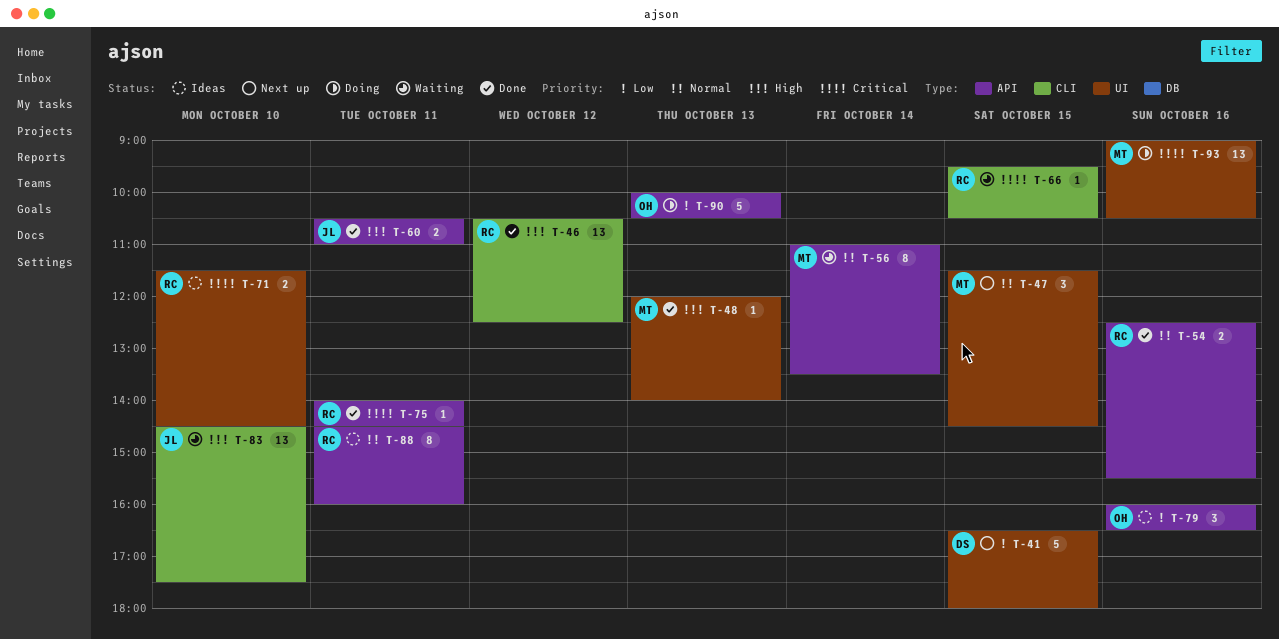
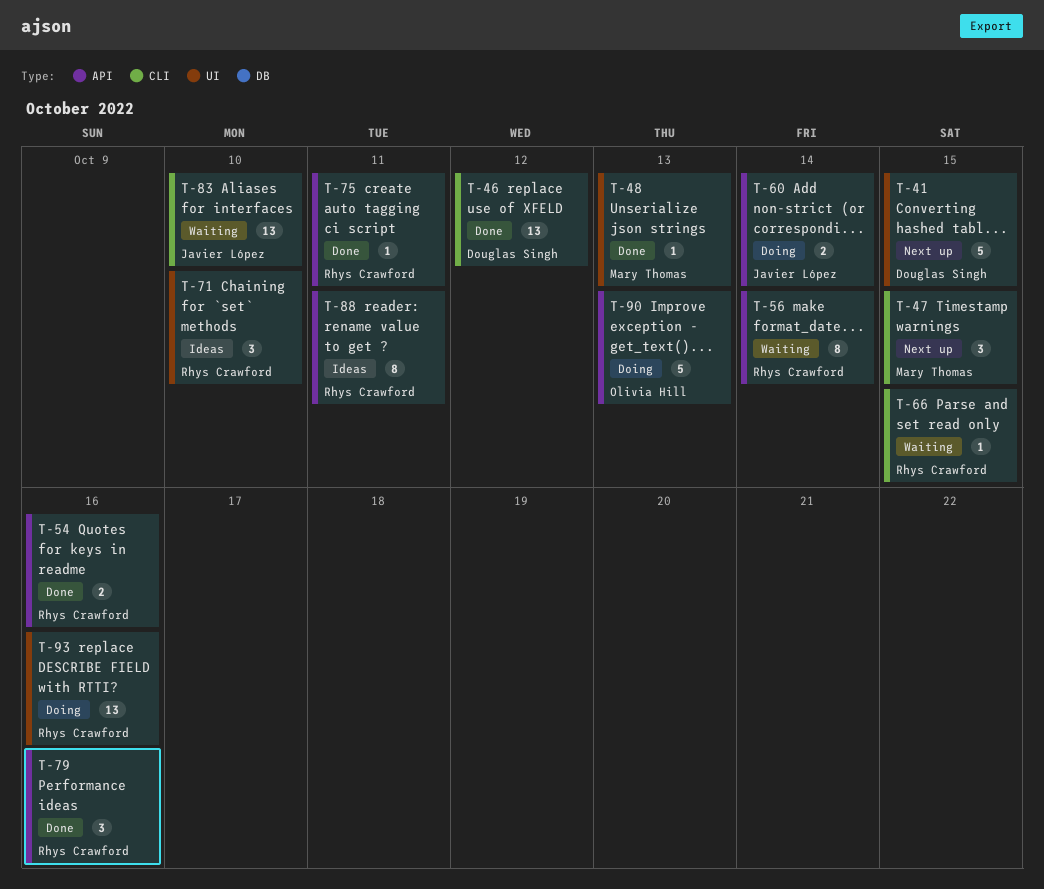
T-46, owner: Rhys Crawford -> Douglas Singh
T-47, label: UI -> CLI
T-56, owner: Mary Thomas -> Rhys Crawford
T-60, status: Done -> Doing
T-60, day: Oct 11 -> Oct 14
T-71, estimate: 2 -> 3
T-79, status: Ideas -> Done
T-79, owner: Olivia Hill -> Rhys Crawford
T-93, owner: Mary Thomas -> Rhys Crawford

